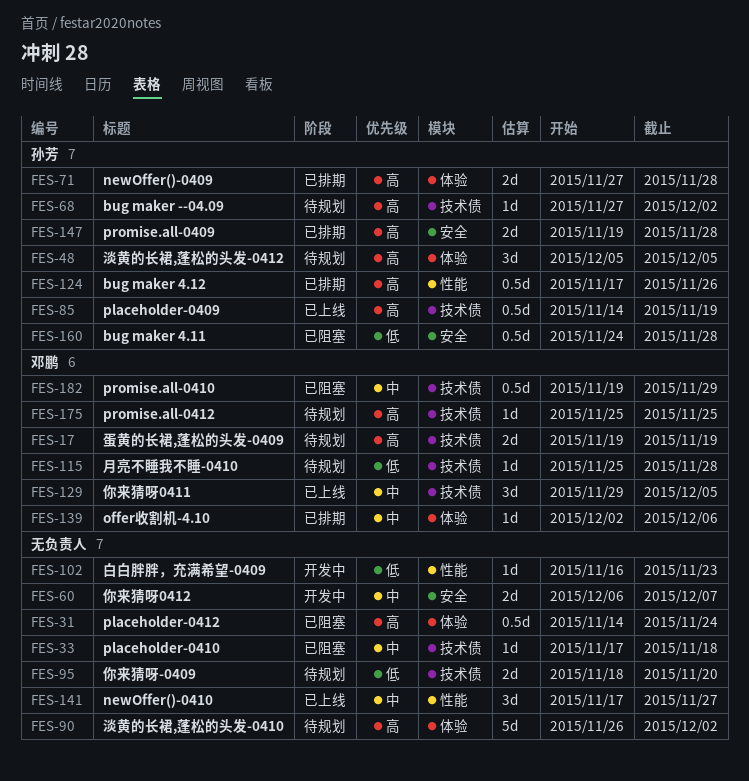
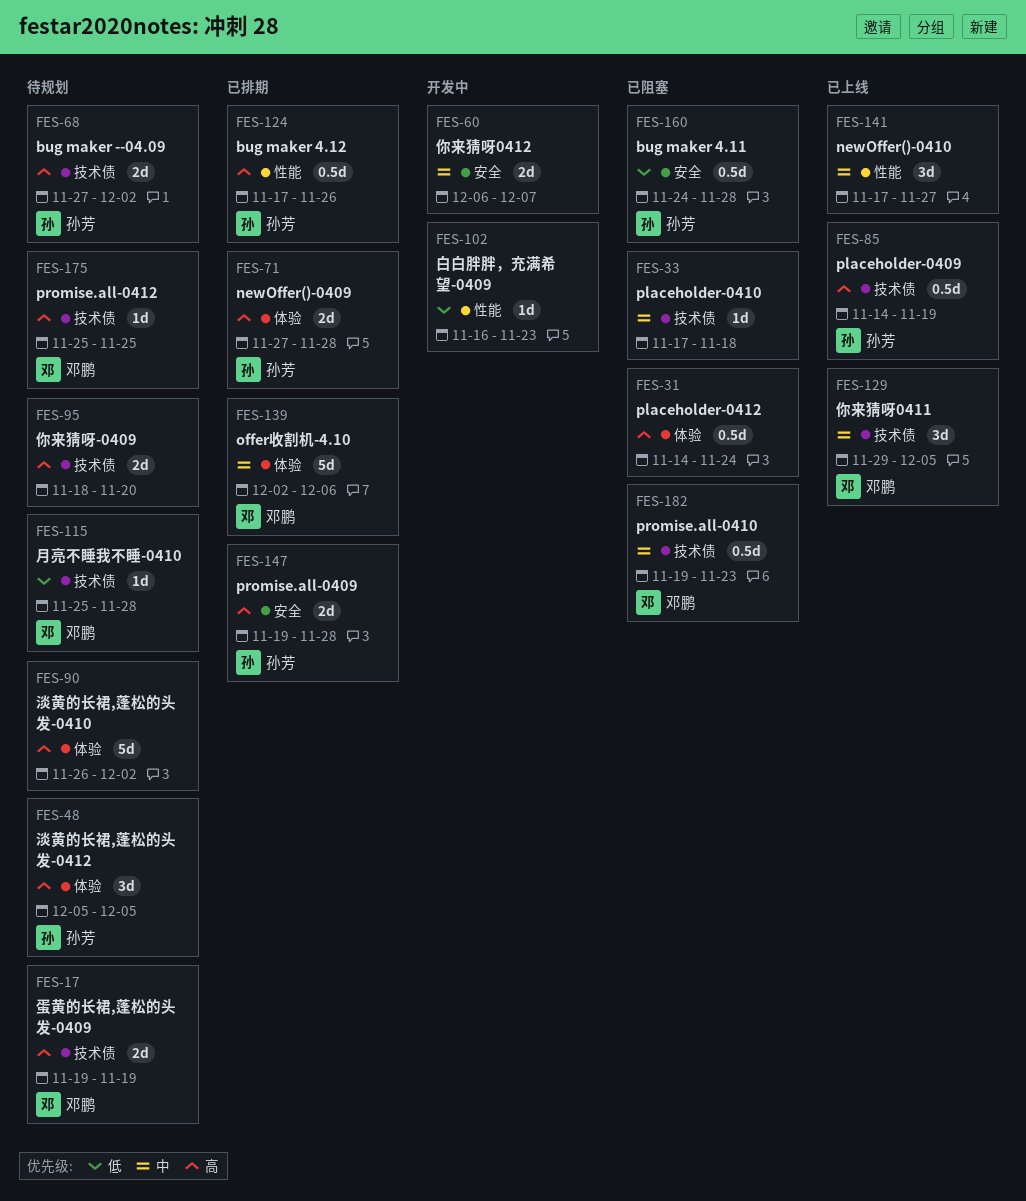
FES-68, estimate: 1d -> 2d
FES-95, priority: 低 -> 高
FES-139, estimate: 1d -> 5d
FES-182, due: Nov 29 -> Nov 23

